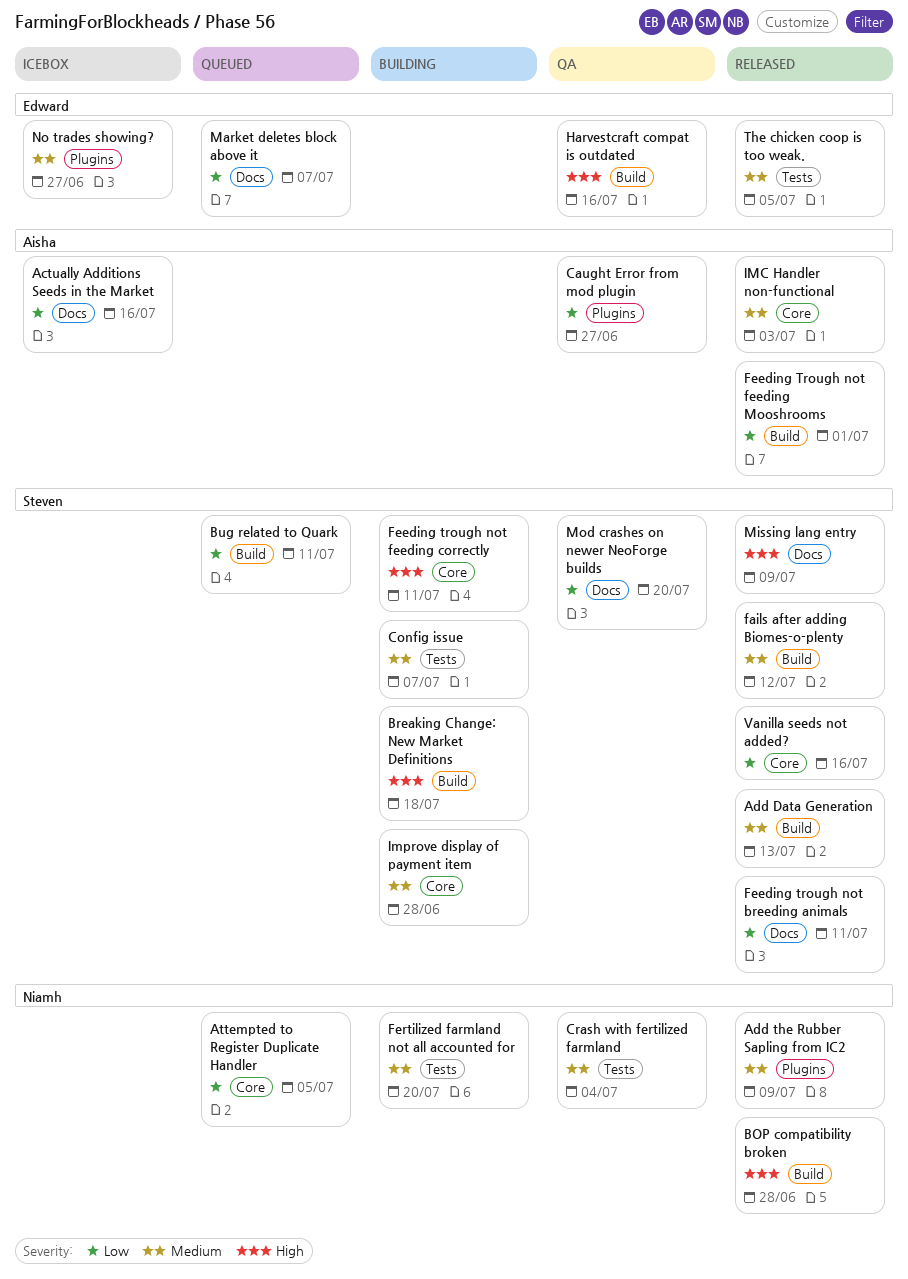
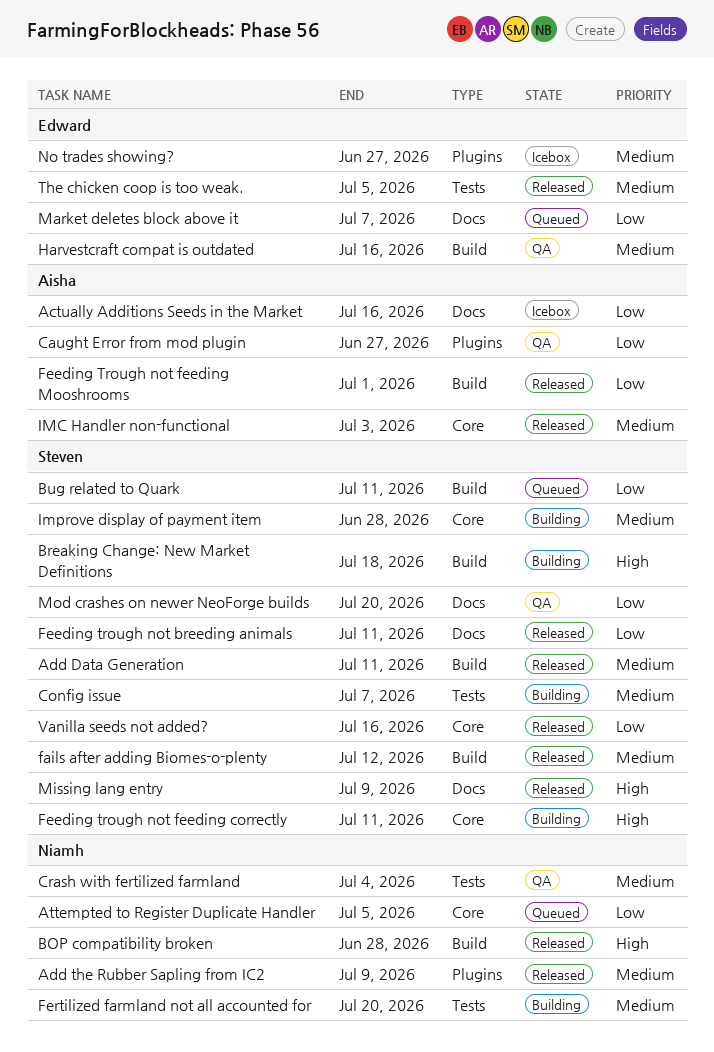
Add Data Generation, due: Jul 13 -> Jul 11
Harvestcraft compat is outdated, priority: High -> Medium

